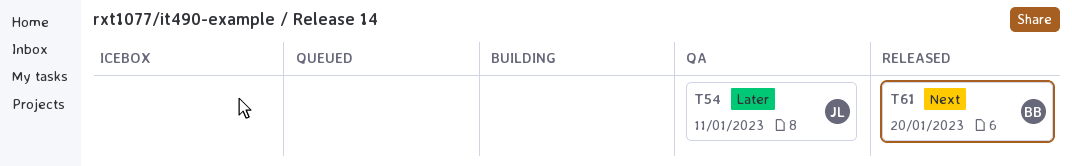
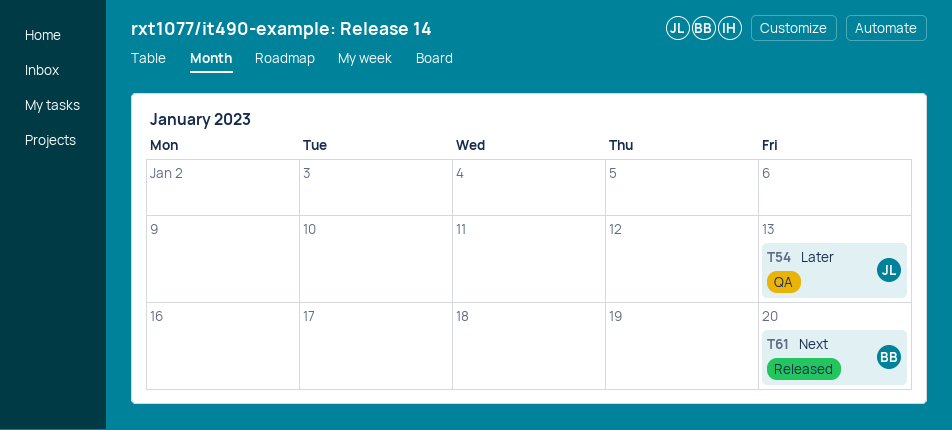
T54, due: Jan 11 -> Jan 13

